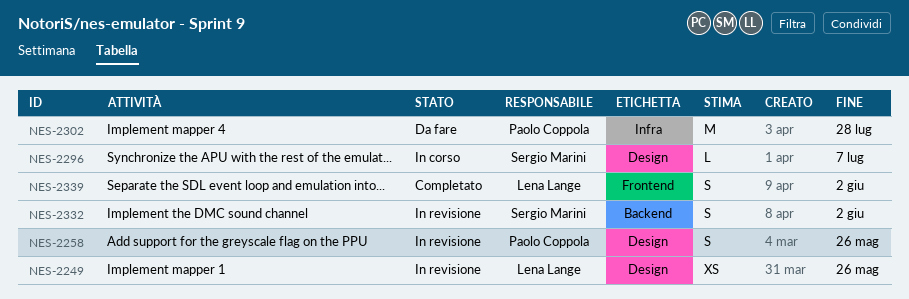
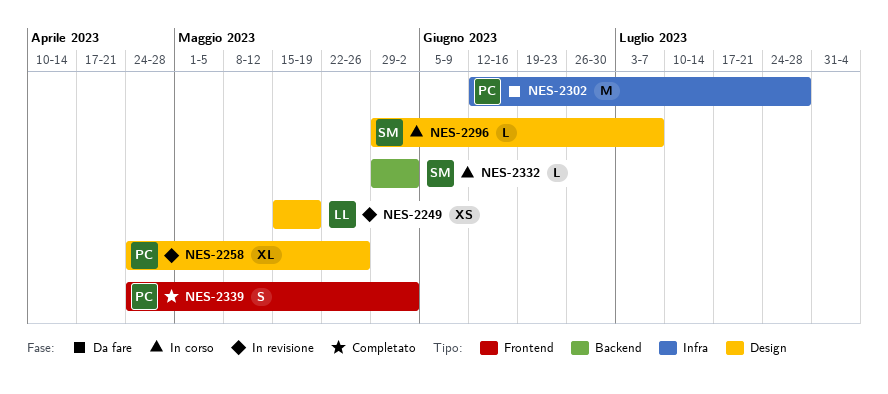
NES-2249, due: May 26 -> May 19
NES-2258, estimate: S -> XL
NES-2332, status: In revisione -> In corso
NES-2332, estimate: S -> L
NES-2339, owner: Lena Lange -> Paolo Coppola

